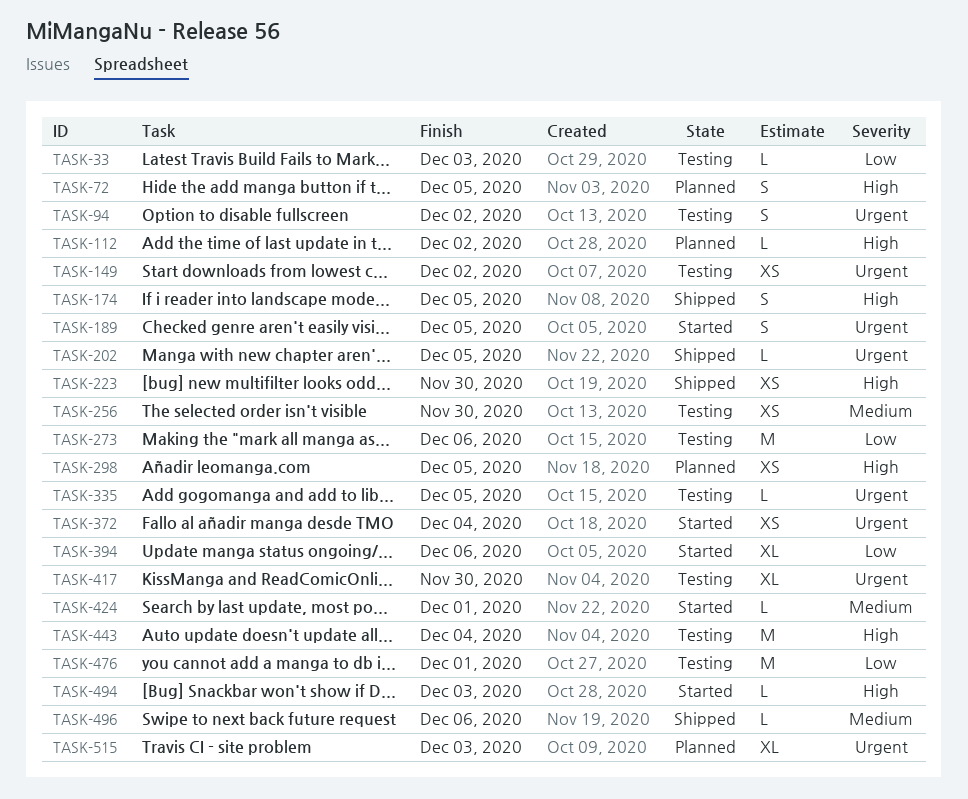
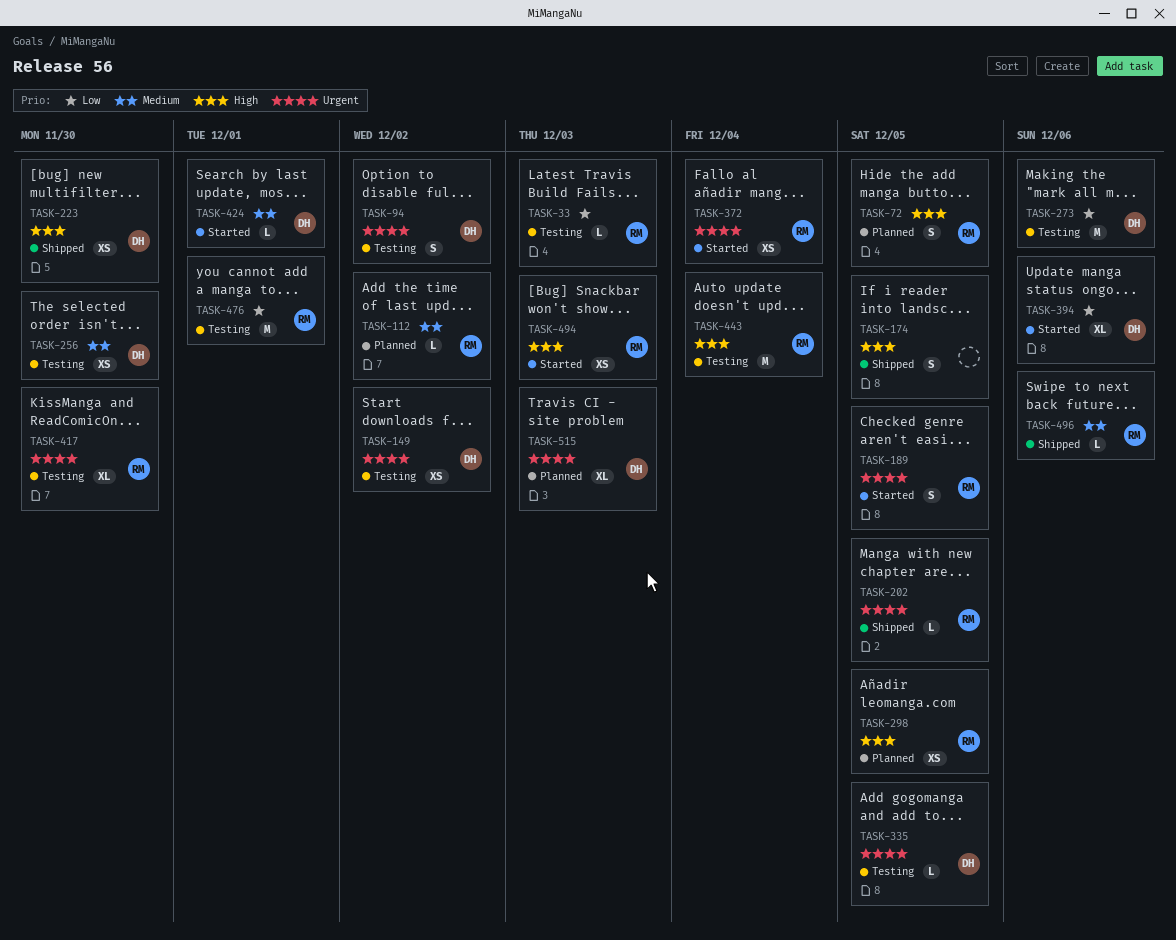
TASK-112, priority: High -> Medium
TASK-494, estimate: L -> XS

